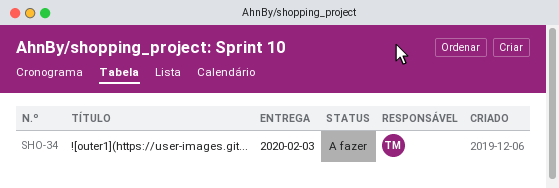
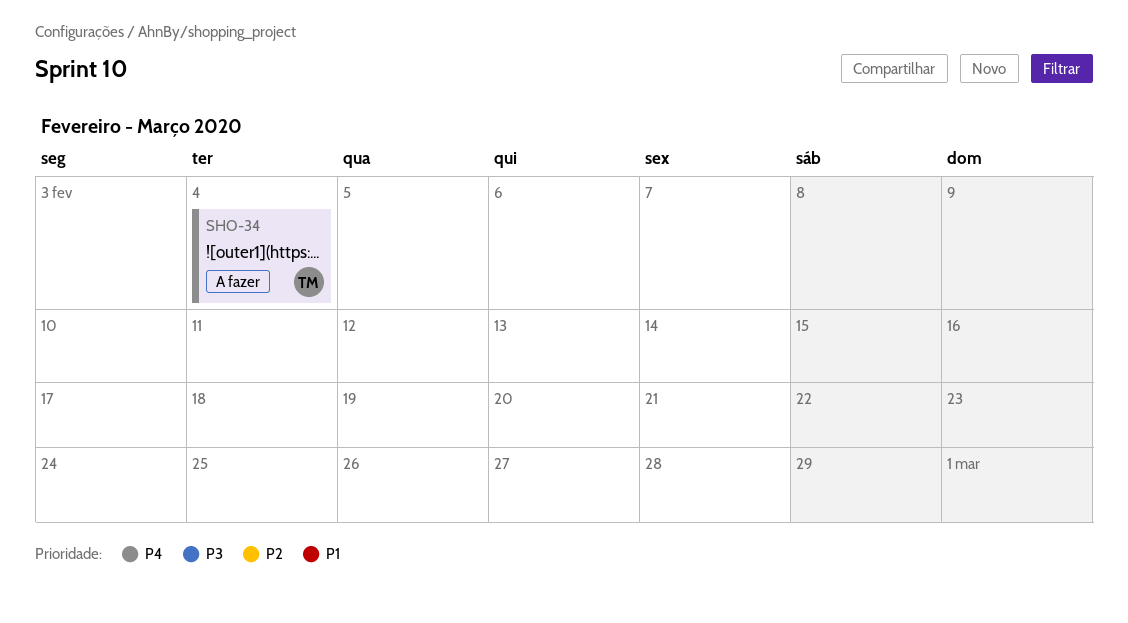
SHO-34, due: Feb 3 -> Feb 4

